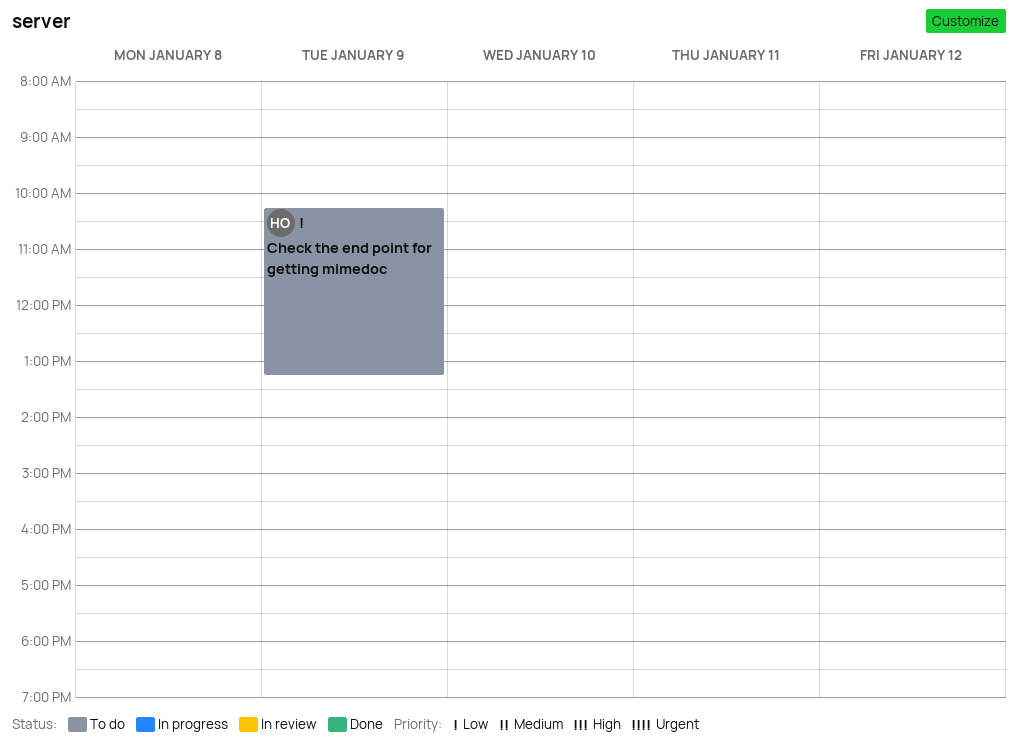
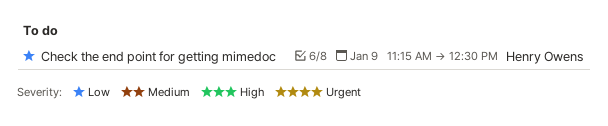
Check the end point for getting mimedoc, begins: 10:15 -> 11:15
Check the end point for getting mimedoc, ends: 13:15 -> 12:30

